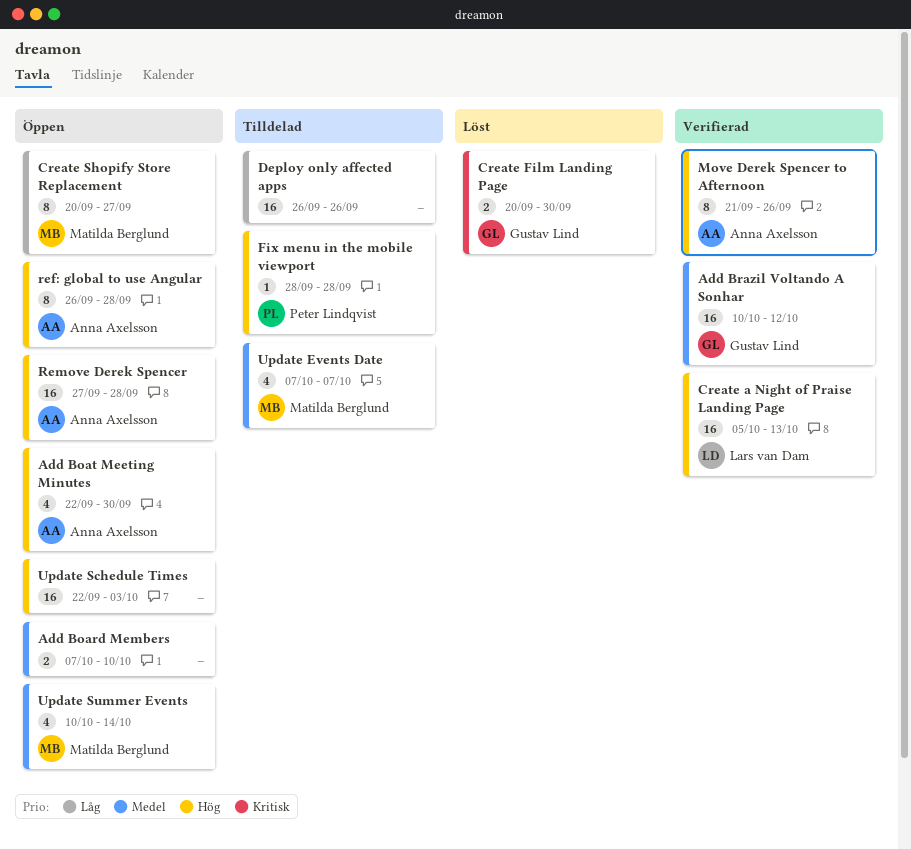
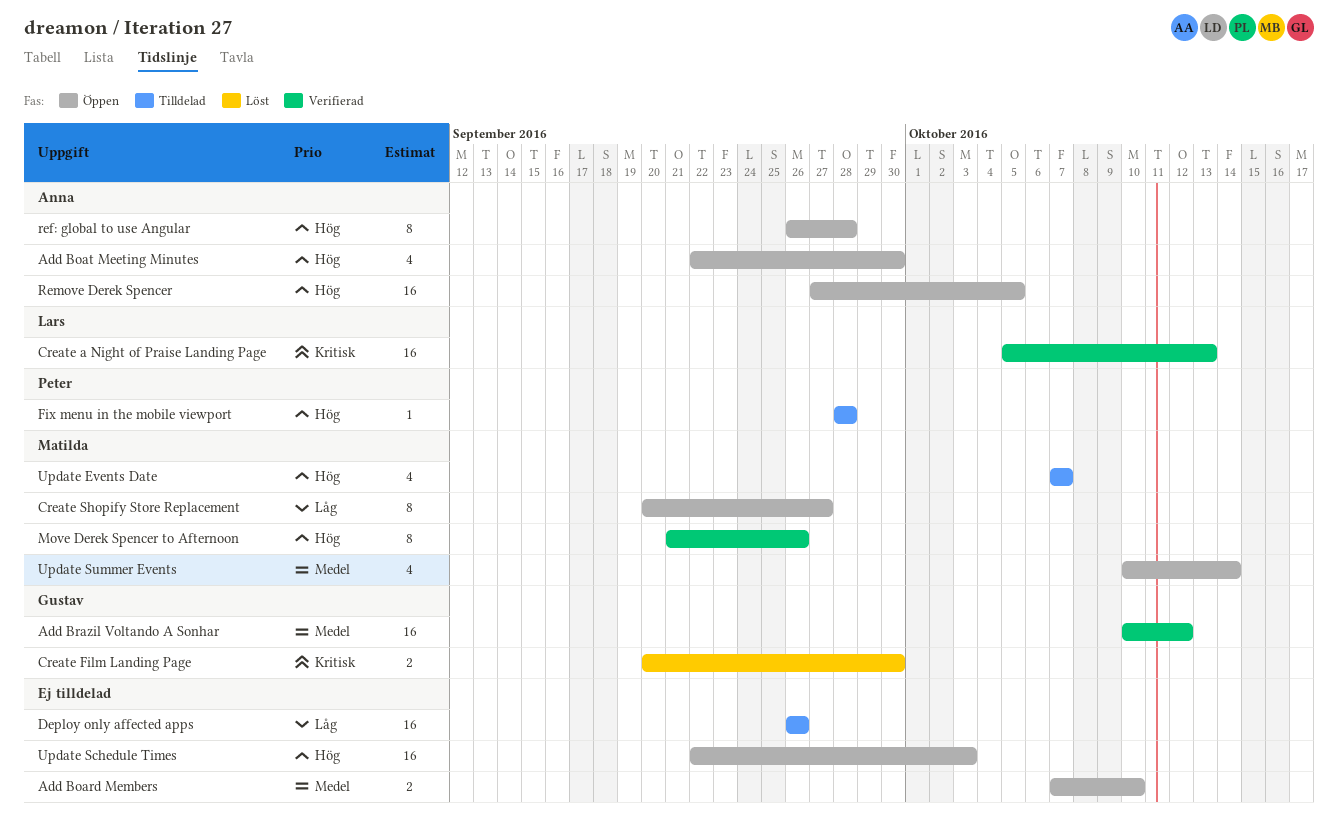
Create a Night of Praise Landing Page, priority: Hög -> Kritisk
Move Derek Spencer to Afternoon, owner: Anna Axelsson -> Matilda Berglund
Remove Derek Spencer, due: Sep 28 -> Oct 5
Update Events Date, priority: Medel -> Hög

